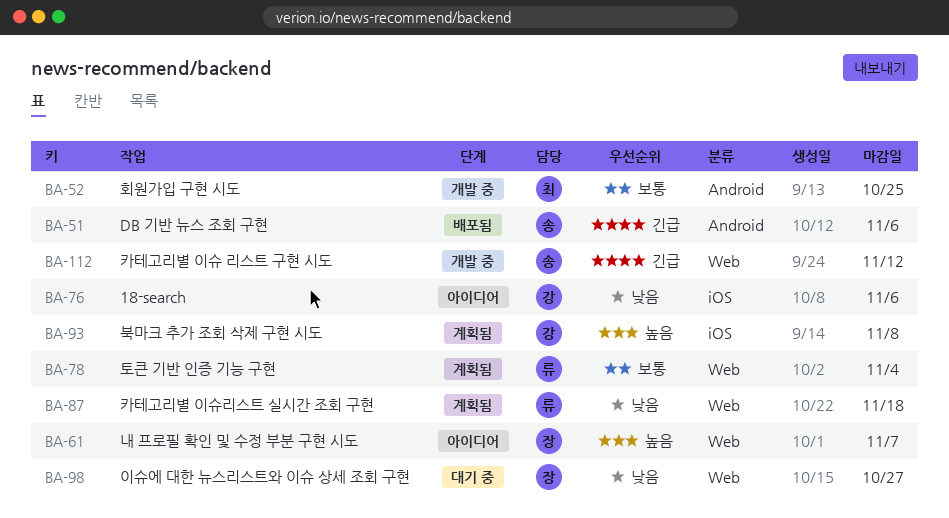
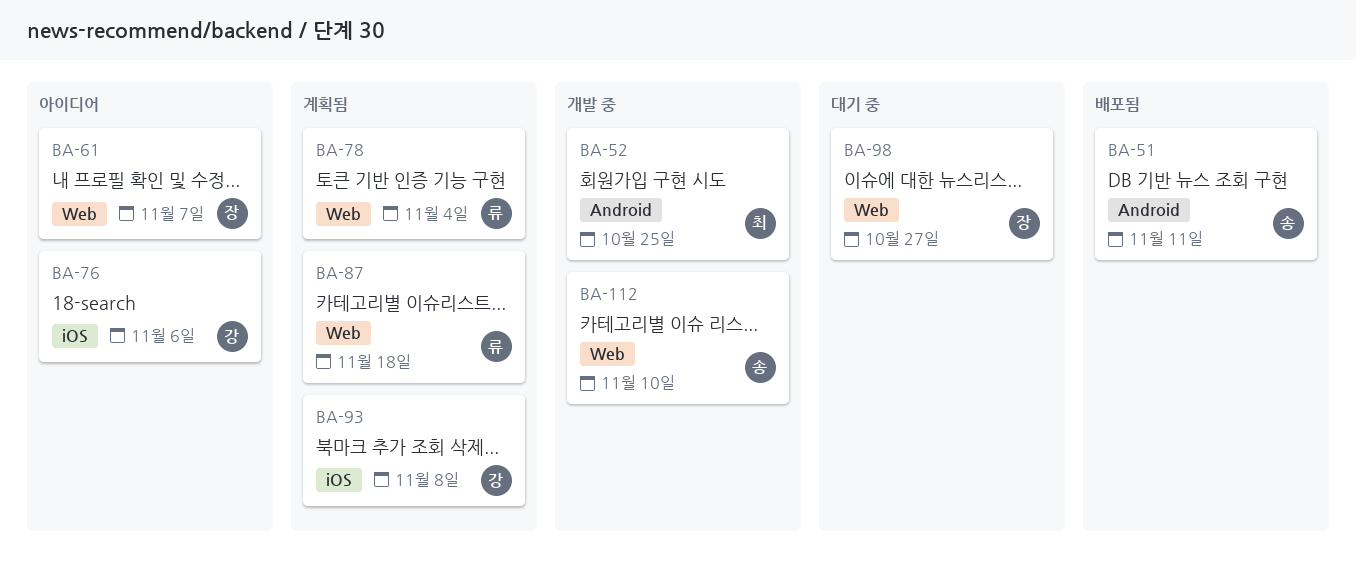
BA-51, due: Nov 6 -> Nov 11
BA-112, due: Nov 12 -> Nov 10

